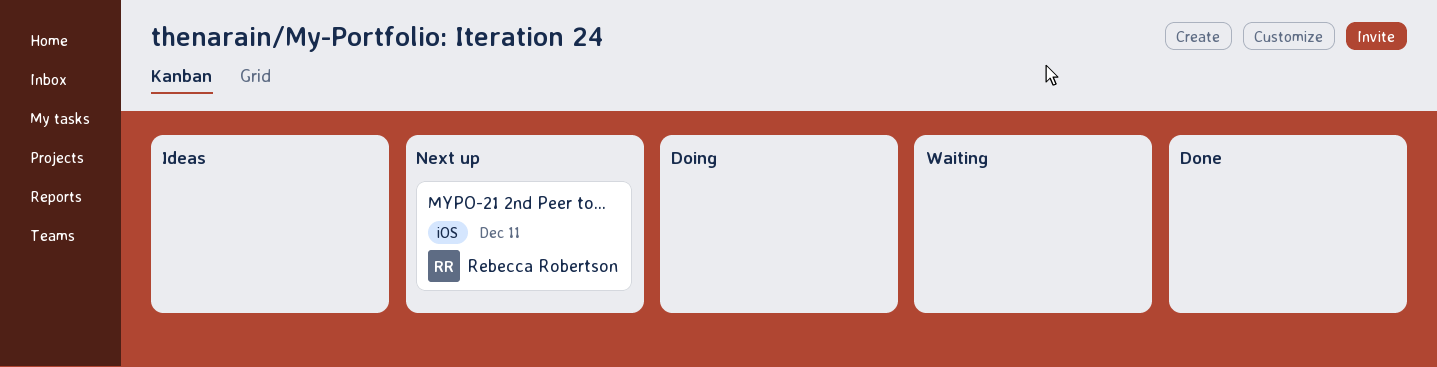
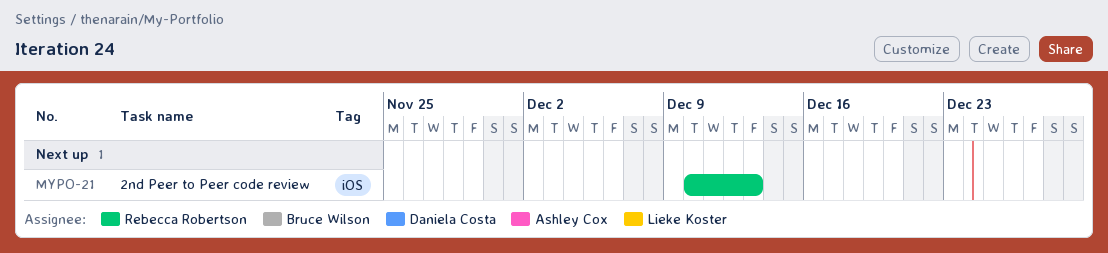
MYPO-21, due: Dec 11 -> Dec 13

